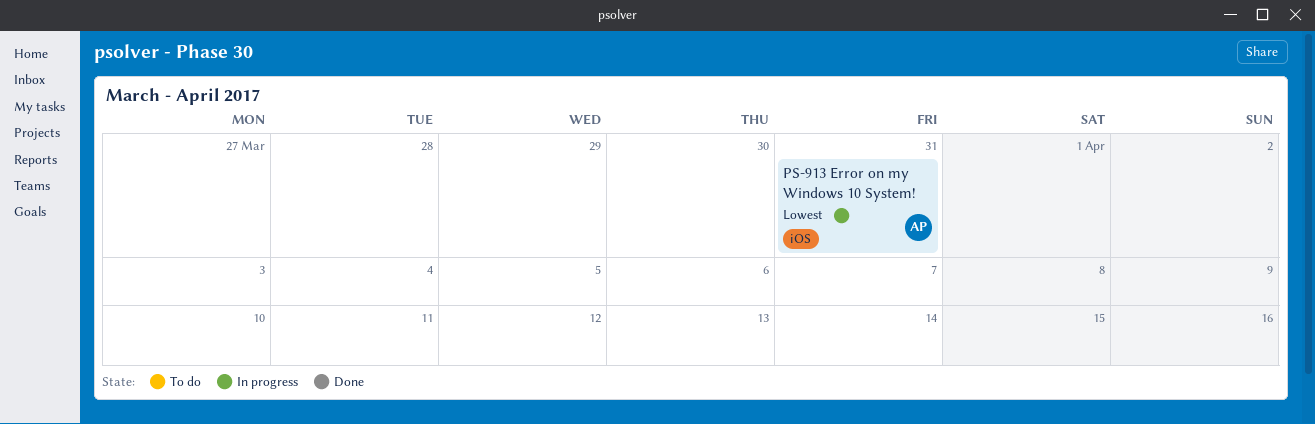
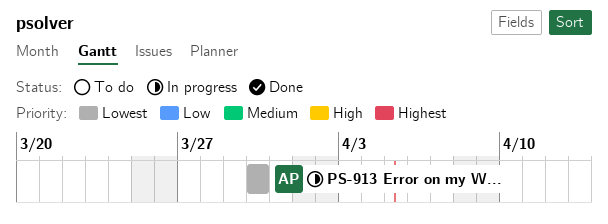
PS-913, due: Mar 31 -> Mar 30

